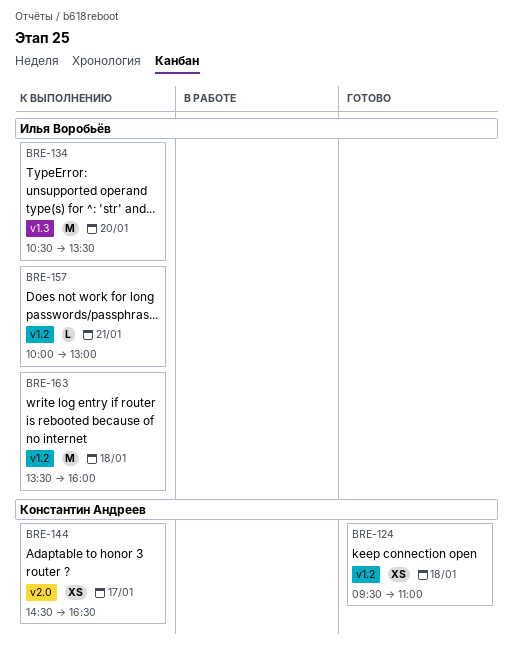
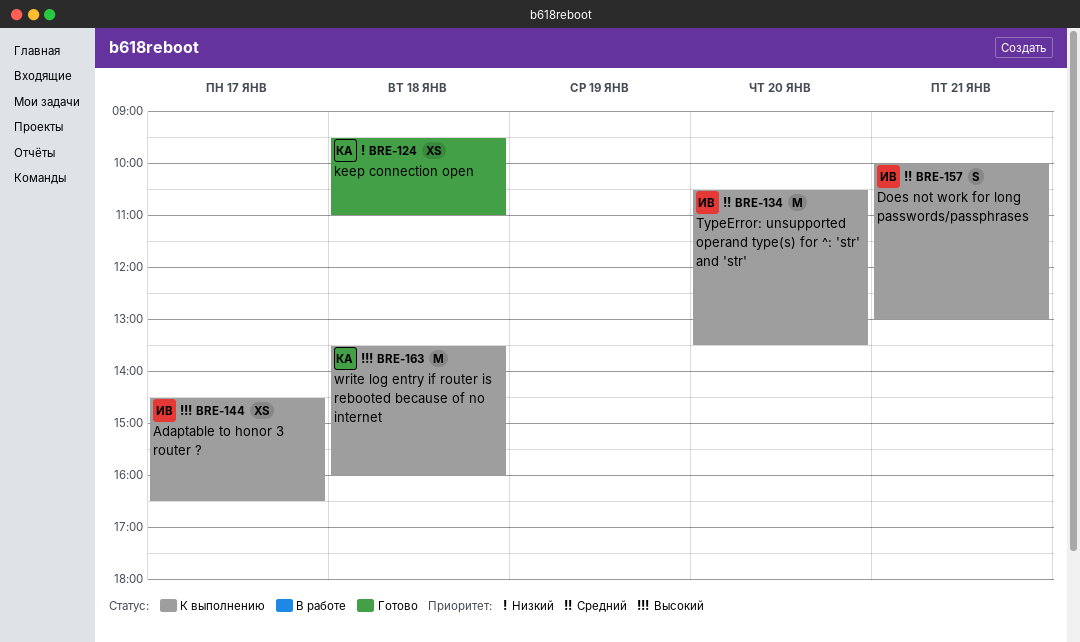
BRE-144, owner: Константин Андреев -> Илья Воробьёв
BRE-157, estimate: L -> S
BRE-163, owner: Илья Воробьёв -> Константин Андреев

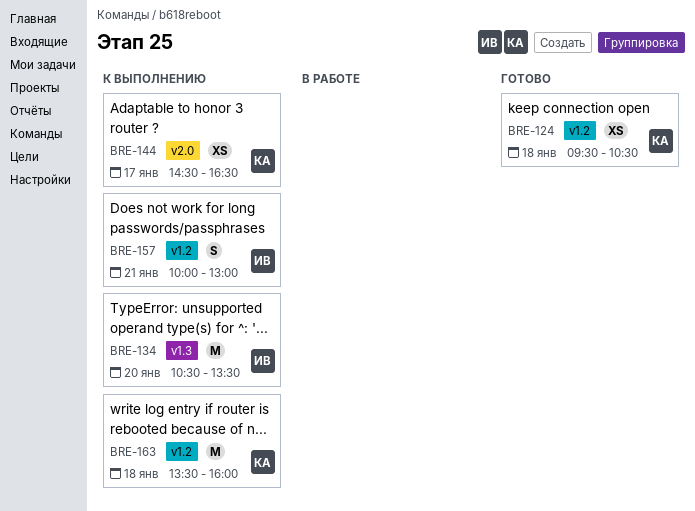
BRE-124, ends: 11:00 -> 10:30
BRE-144, owner: ИВ -> КА

